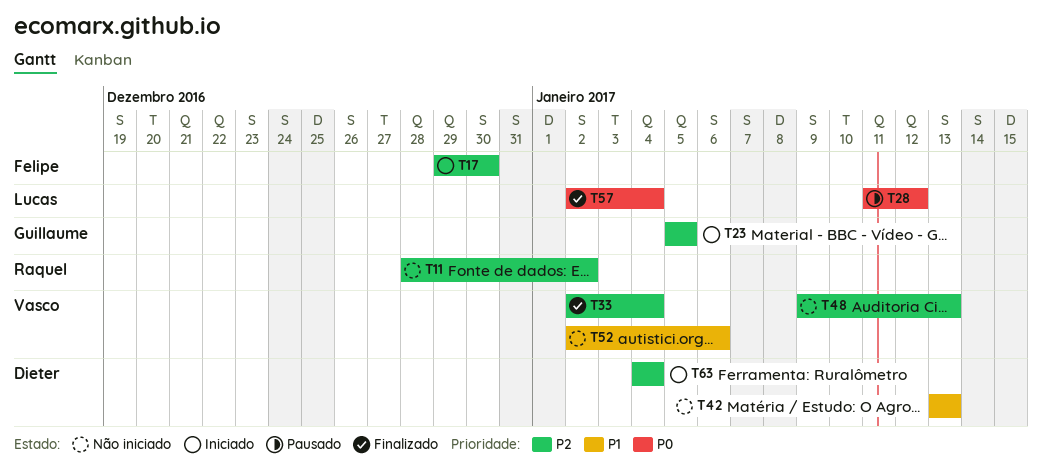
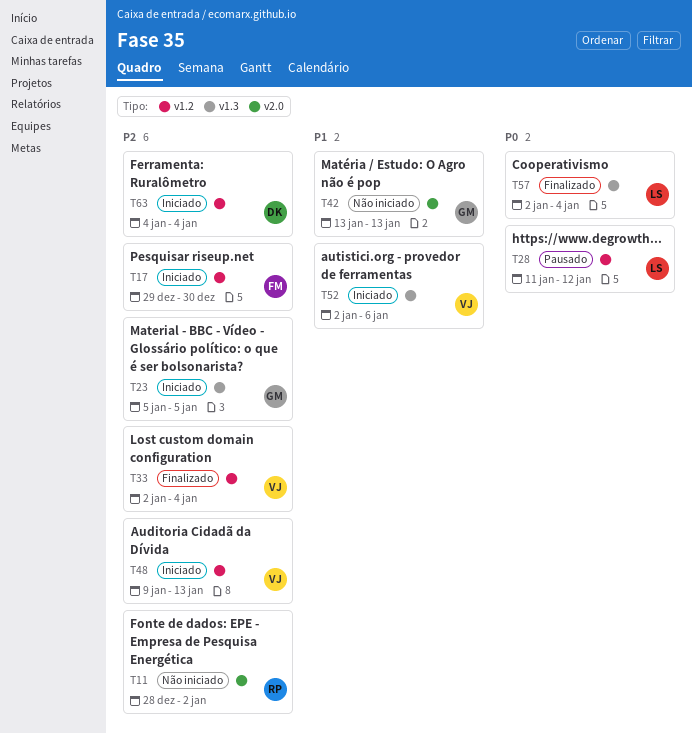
T42, owner: Dieter -> Guillaume
T48, status: Não iniciado -> Iniciado
T52, status: Não iniciado -> Iniciado

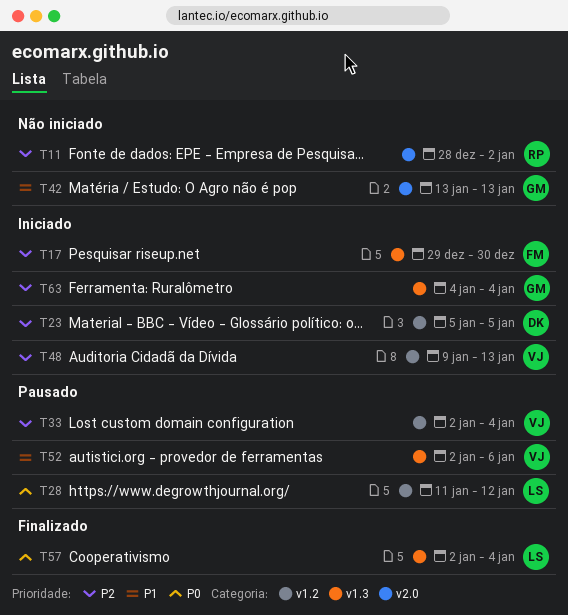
T17, label: v1.2 -> v1.3
T23, owner: GM -> DK
T23, label: v1.3 -> v1.2
T33, status: Finalizado -> Pausado
T52, status: Iniciado -> Pausado
T63, owner: DK -> GM
T63, label: v1.2 -> v1.3

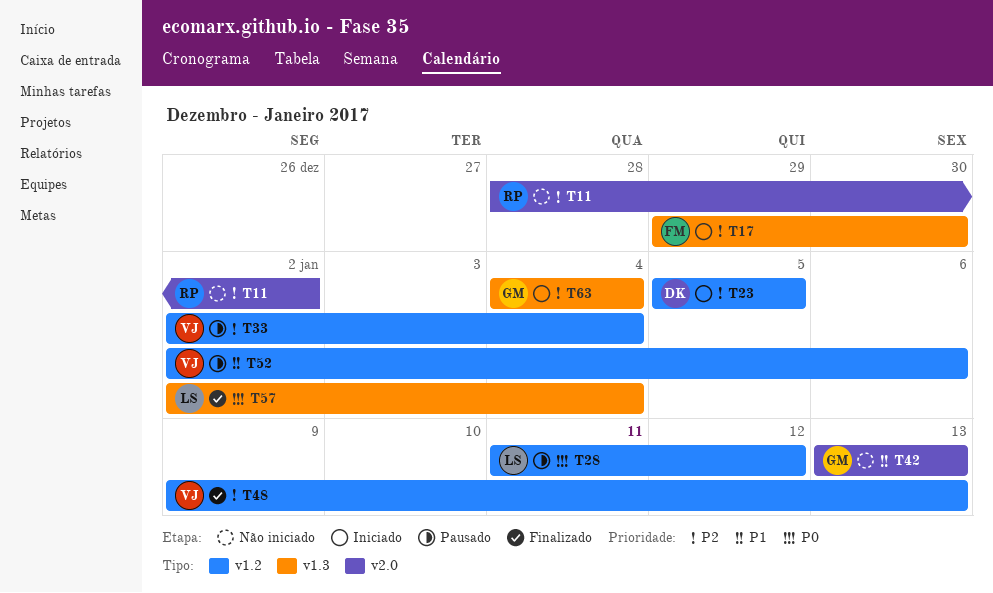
T48, status: Iniciado -> Finalizado
T52, label: v1.3 -> v1.2

